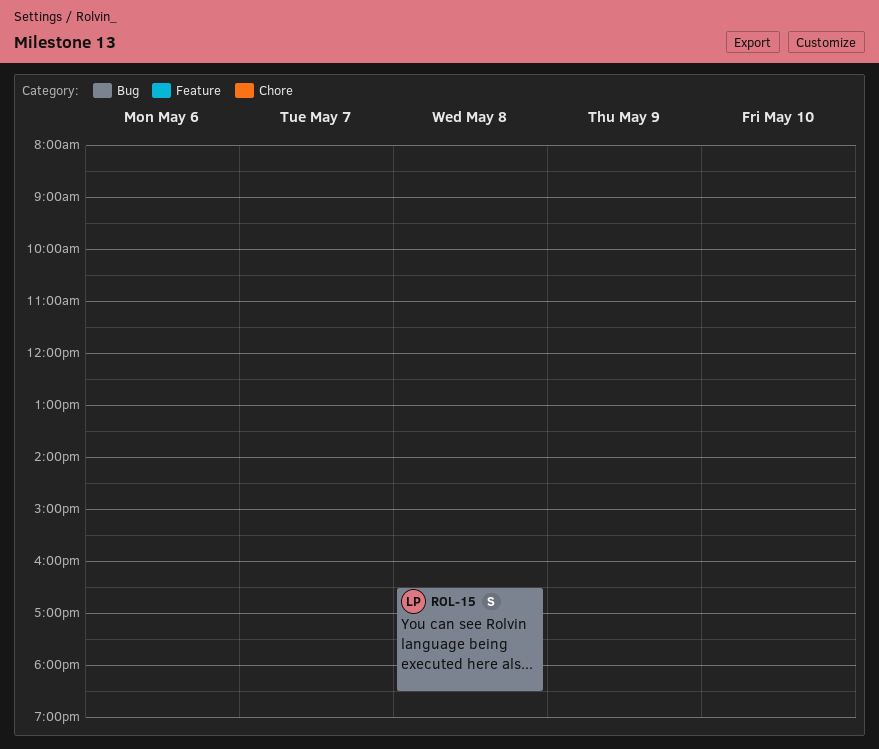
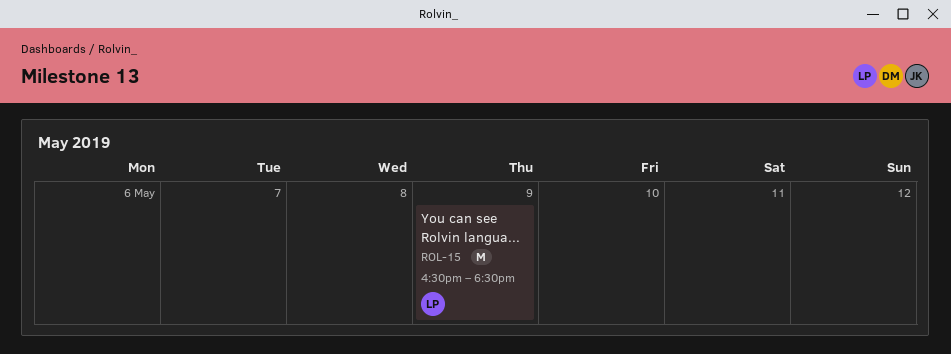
ROL-15, estimate: S -> M
ROL-15, day: May 8 -> May 9

